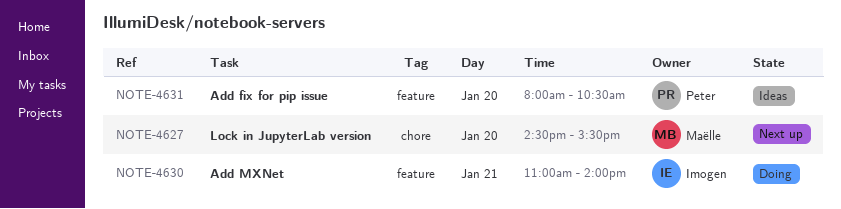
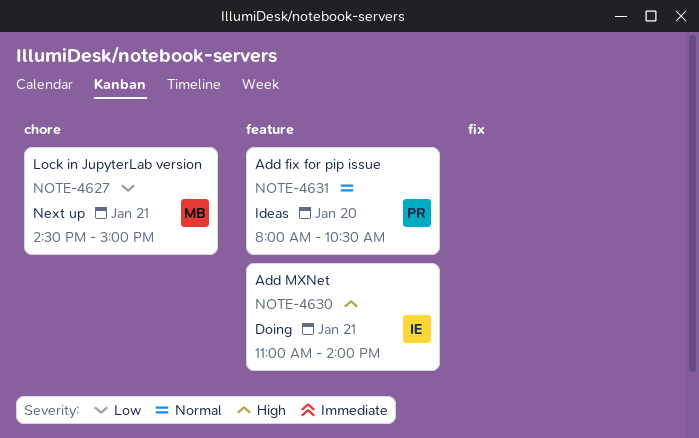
NOTE-4627, day: Jan 20 -> Jan 21
NOTE-4627, ends: 15:30 -> 15:00

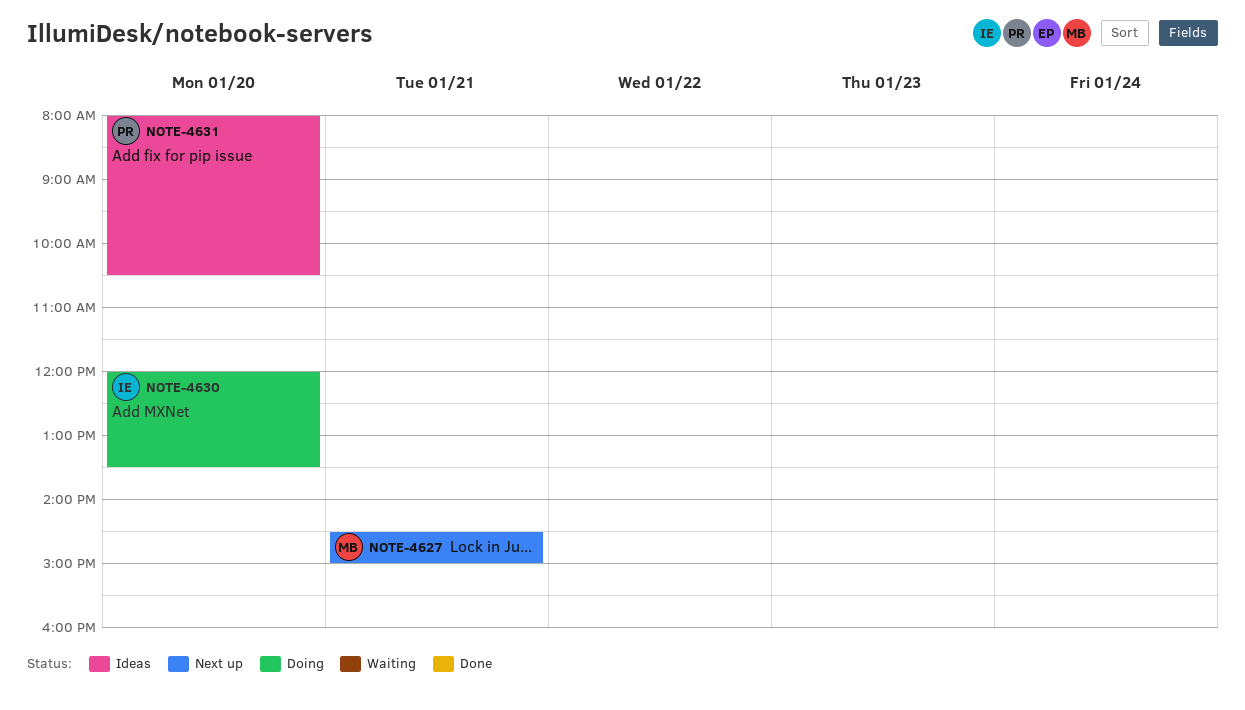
NOTE-4630, day: Jan 21 -> Jan 20
NOTE-4630, begins: 11:00 -> 12:00
NOTE-4630, ends: 14:00 -> 13:30

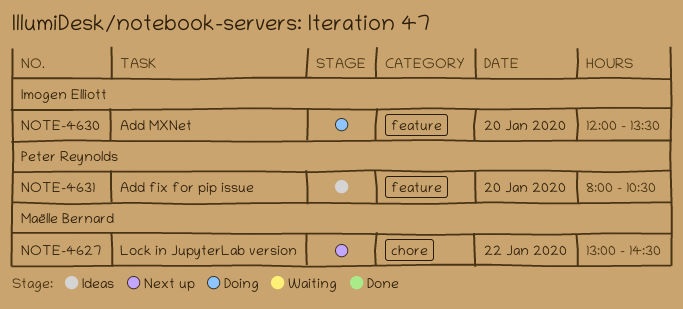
NOTE-4627, day: Jan 21 -> Jan 22
NOTE-4627, begins: 14:30 -> 13:00
NOTE-4627, ends: 15:00 -> 14:30

